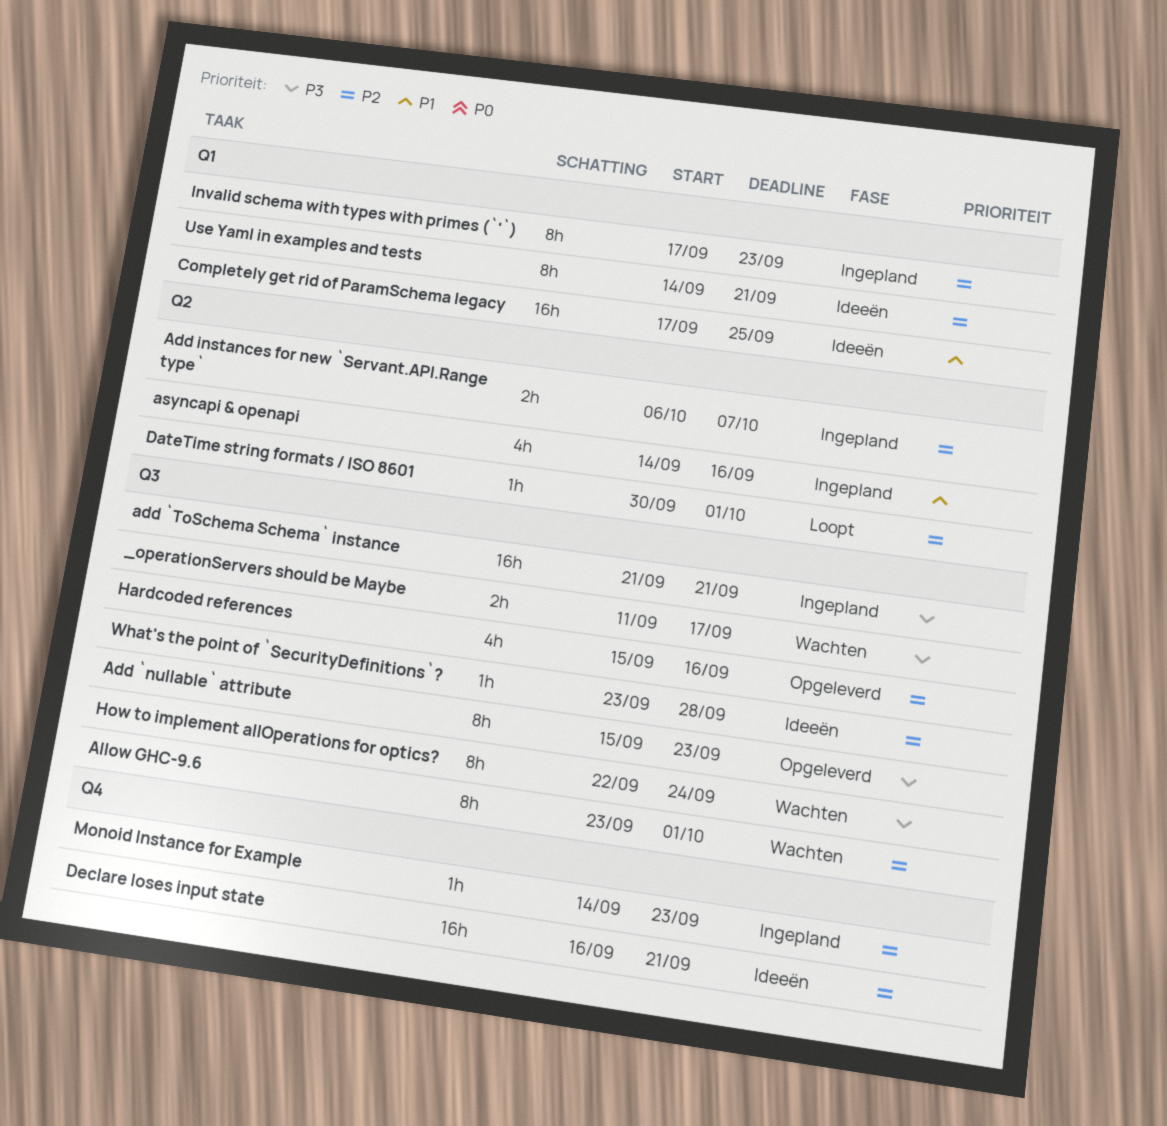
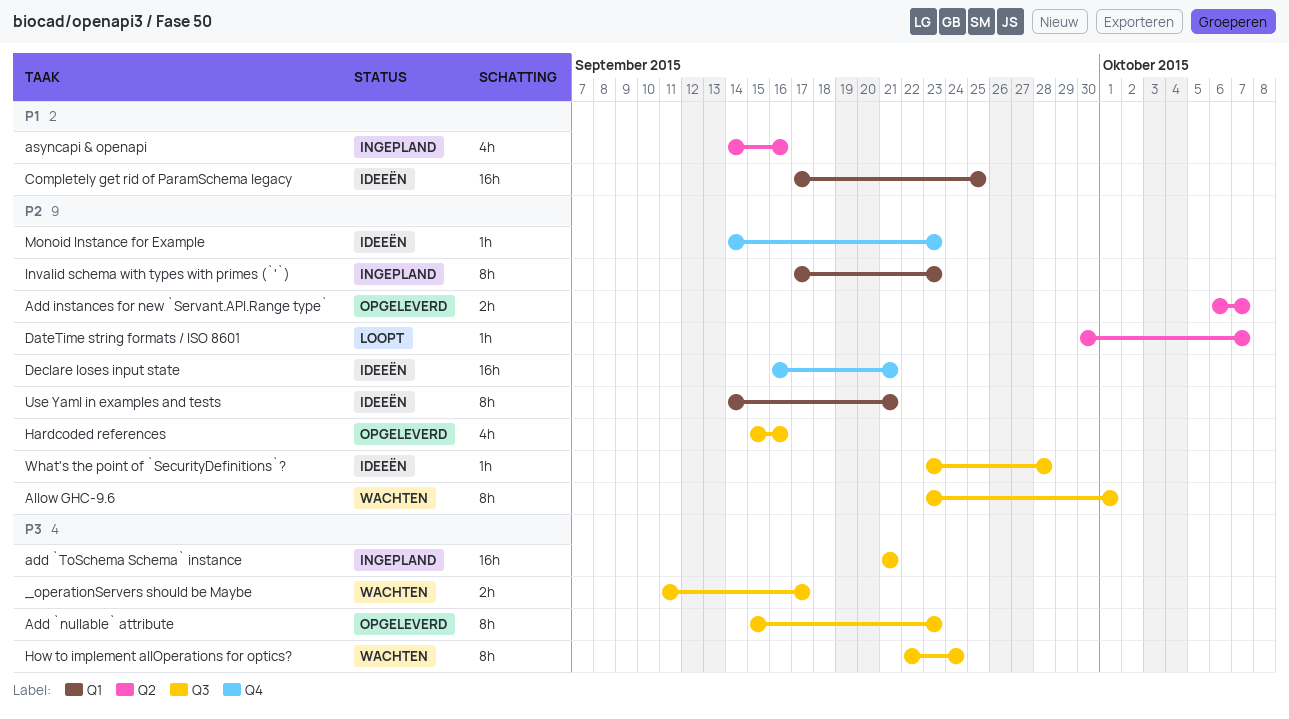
Add instances for new `Servant.API.Range type`, status: Ingepland -> Opgeleverd
DateTime string formats / ISO 8601, due: Oct 1 -> Oct 7
Monoid Instance for Example, status: Ingepland -> Ideeën

